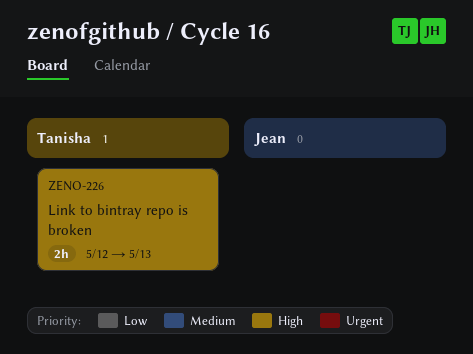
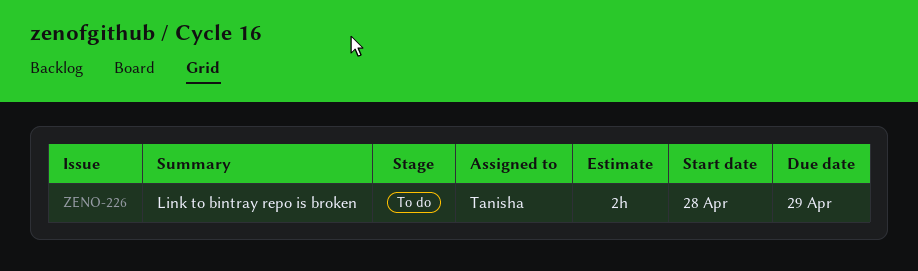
ZENO-226, start: May 12 -> Apr 28
ZENO-226, due: May 13 -> Apr 29

